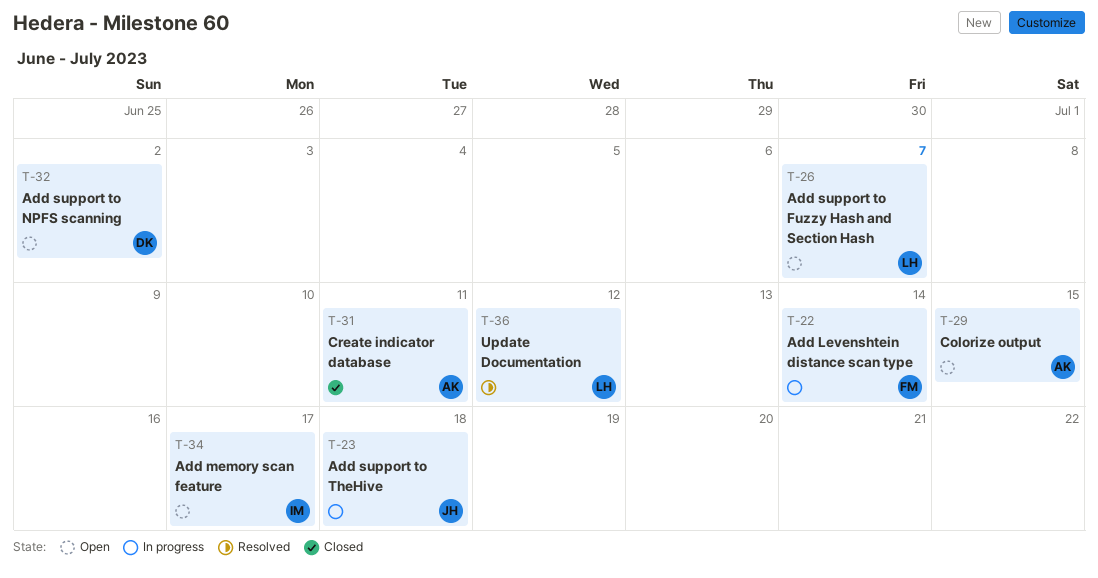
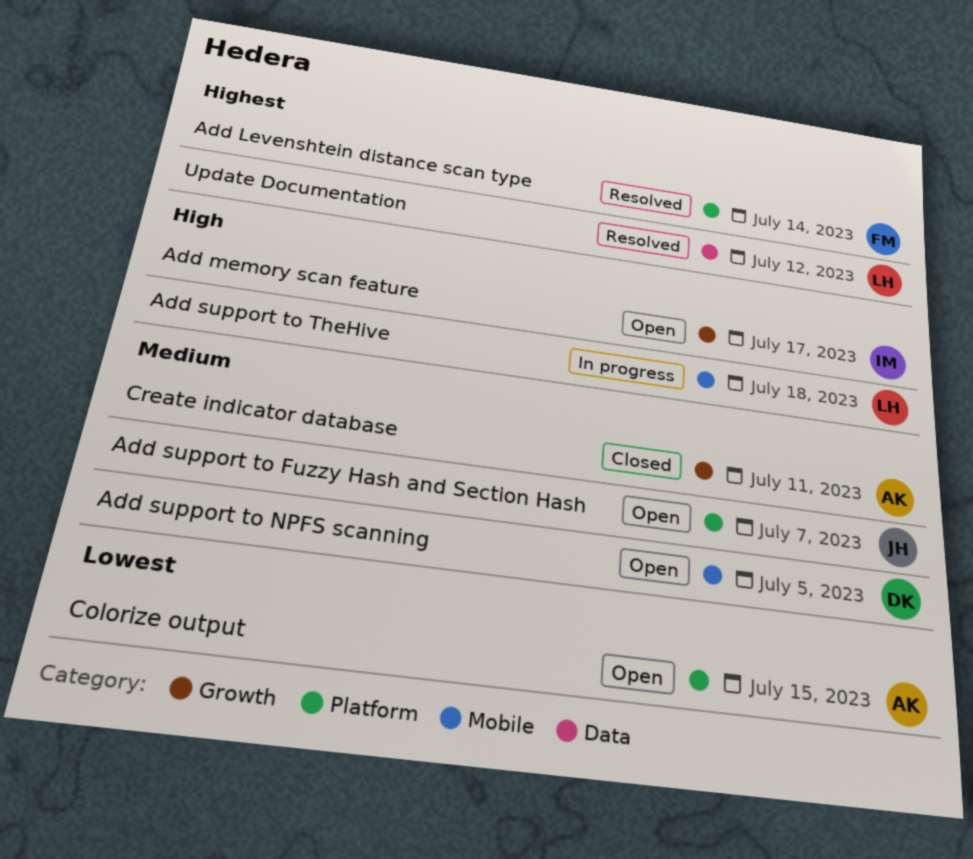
Add Levenshtein distance scan type, status: In progress -> Resolved
Add support to Fuzzy Hash and Section Hash, owner: LH -> JH
Add support to NPFS scanning, due: Jul 2 -> Jul 5
Add support to TheHive, owner: JH -> LH

